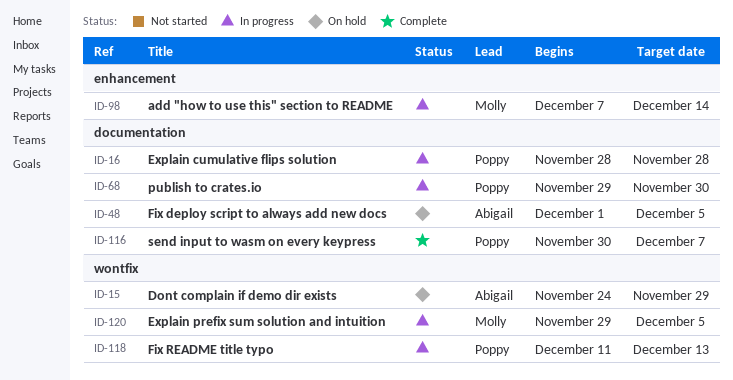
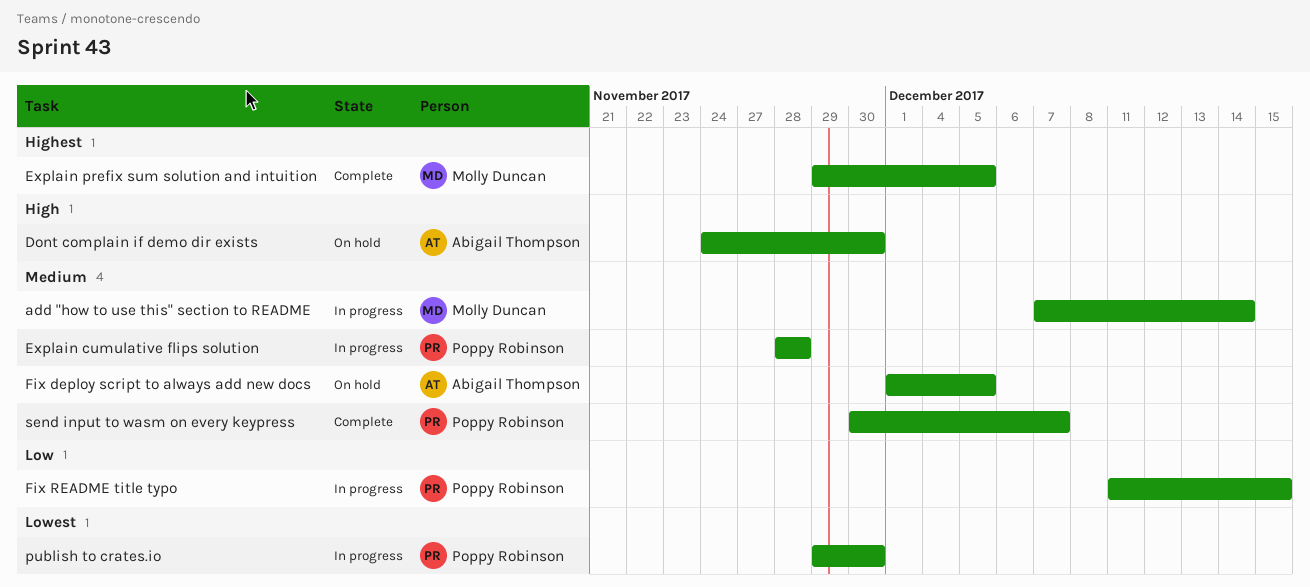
Dont complain if demo dir exists, due: Nov 29 -> Nov 30
Explain prefix sum solution and intuition, status: In progress -> Complete
Fix README title typo, due: Dec 13 -> Dec 15

